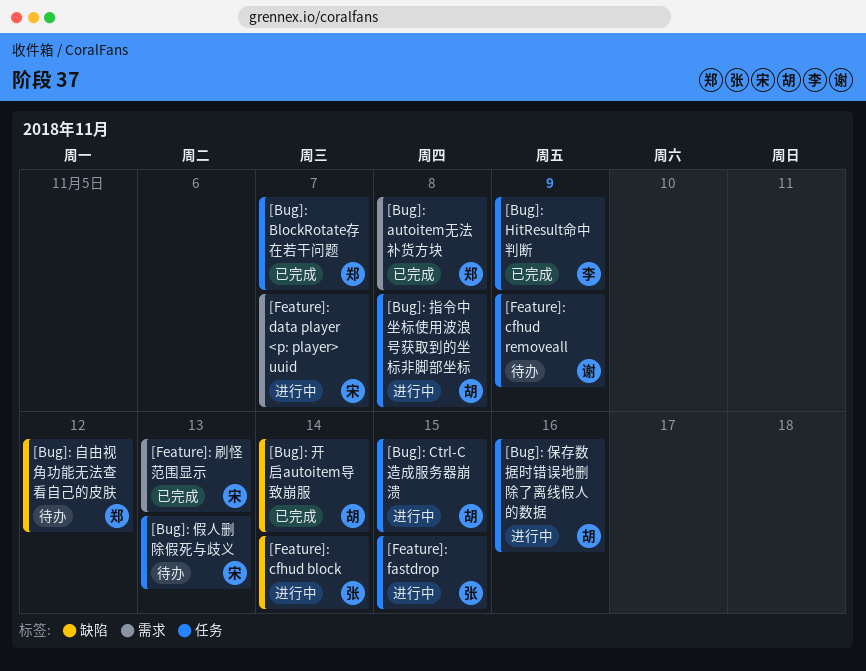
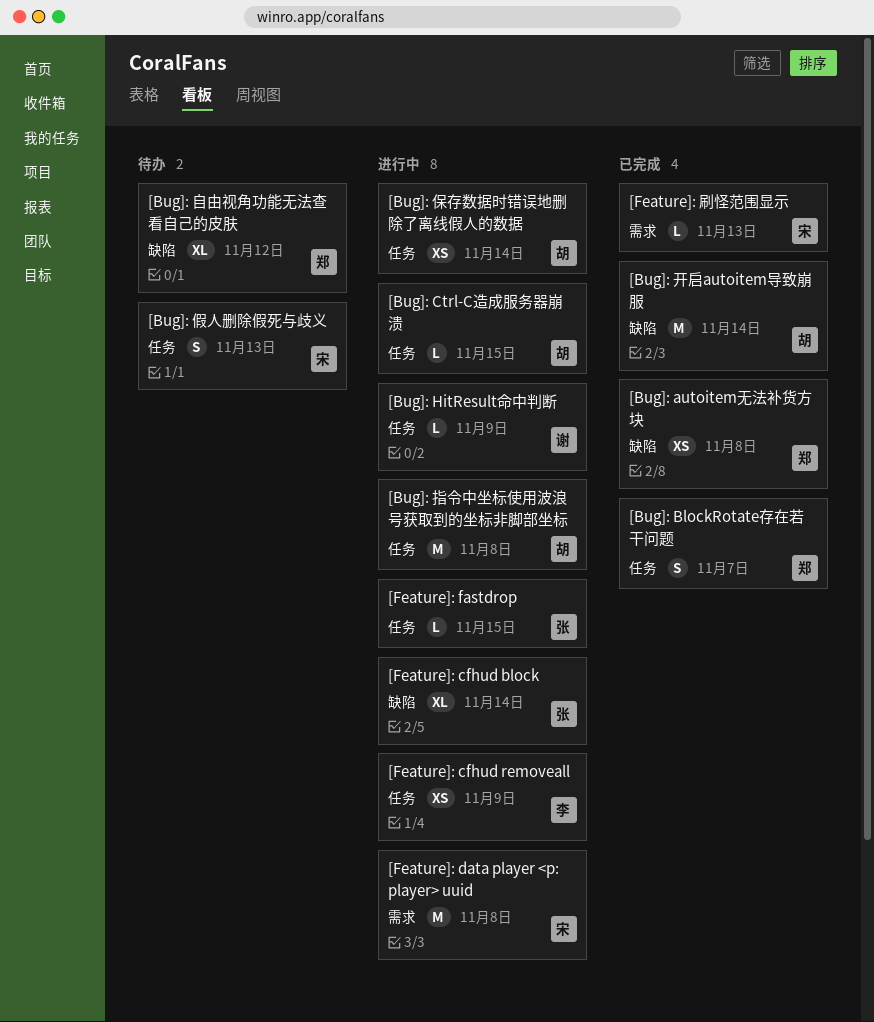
[Bug]: autoitem无法补货方块, label: 需求 -> 缺陷
[Bug]: HitResult命中判断, status: 已完成 -> 进行中
[Bug]: HitResult命中判断, owner: 李 -> 谢
[Bug]: 保存数据时错误地删除了离线假人的数据, due: Nov 16 -> Nov 14
[Feature]: cfhud removeall, status: 待办 -> 进行中
[Feature]: cfhud removeall, owner: 谢 -> 李
[Feature]: data player <p: player> uuid, due: Nov 7 -> Nov 8

